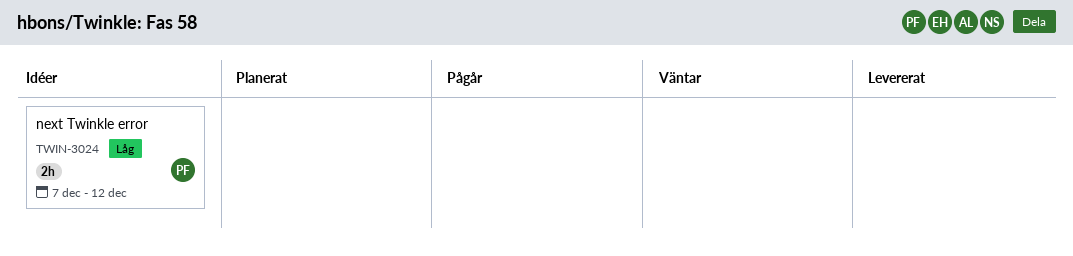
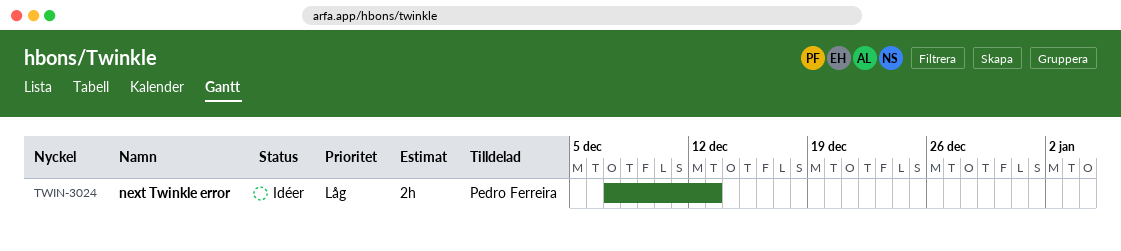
TWIN-3024, due: Dec 12 -> Dec 13

